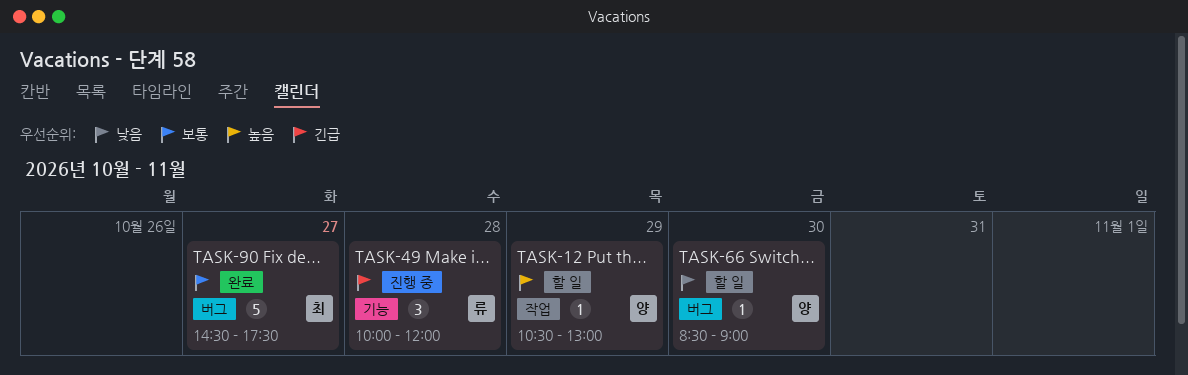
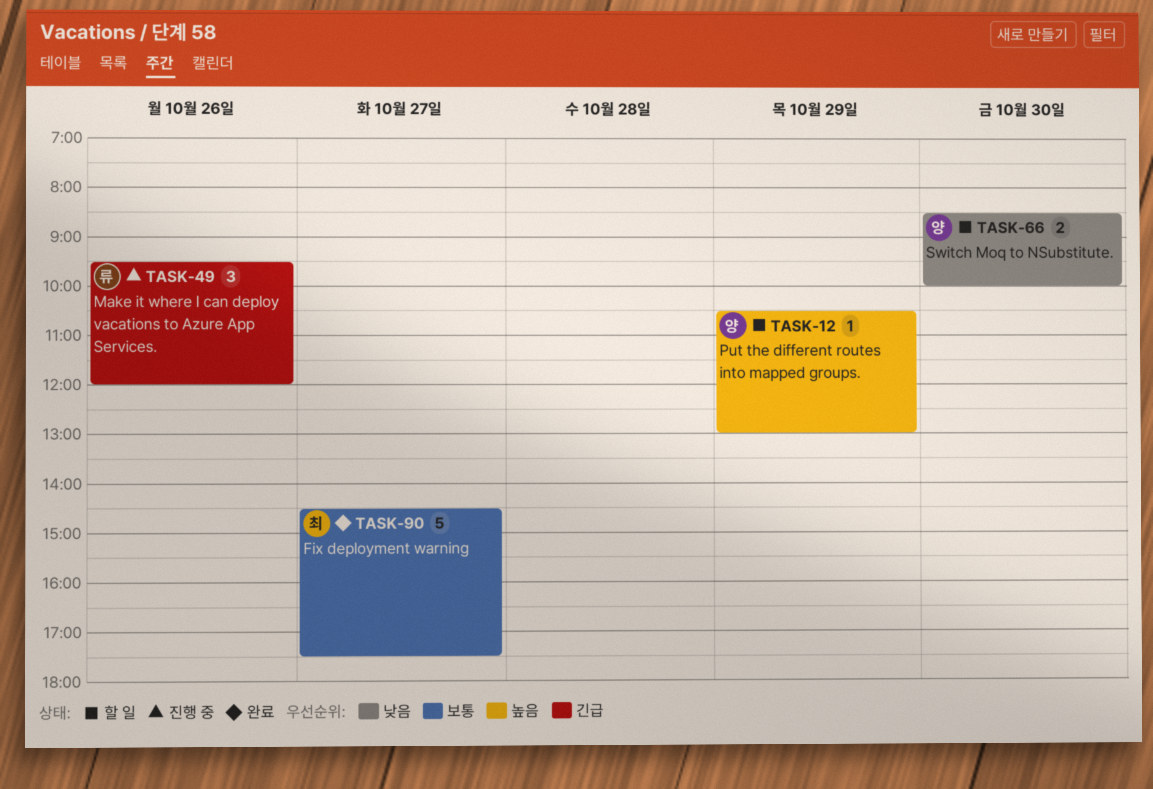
TASK-49, day: Oct 28 -> Oct 26
TASK-49, begins: 10:00 -> 09:30
TASK-66, estimate: 1 -> 2
TASK-66, ends: 09:00 -> 10:00

